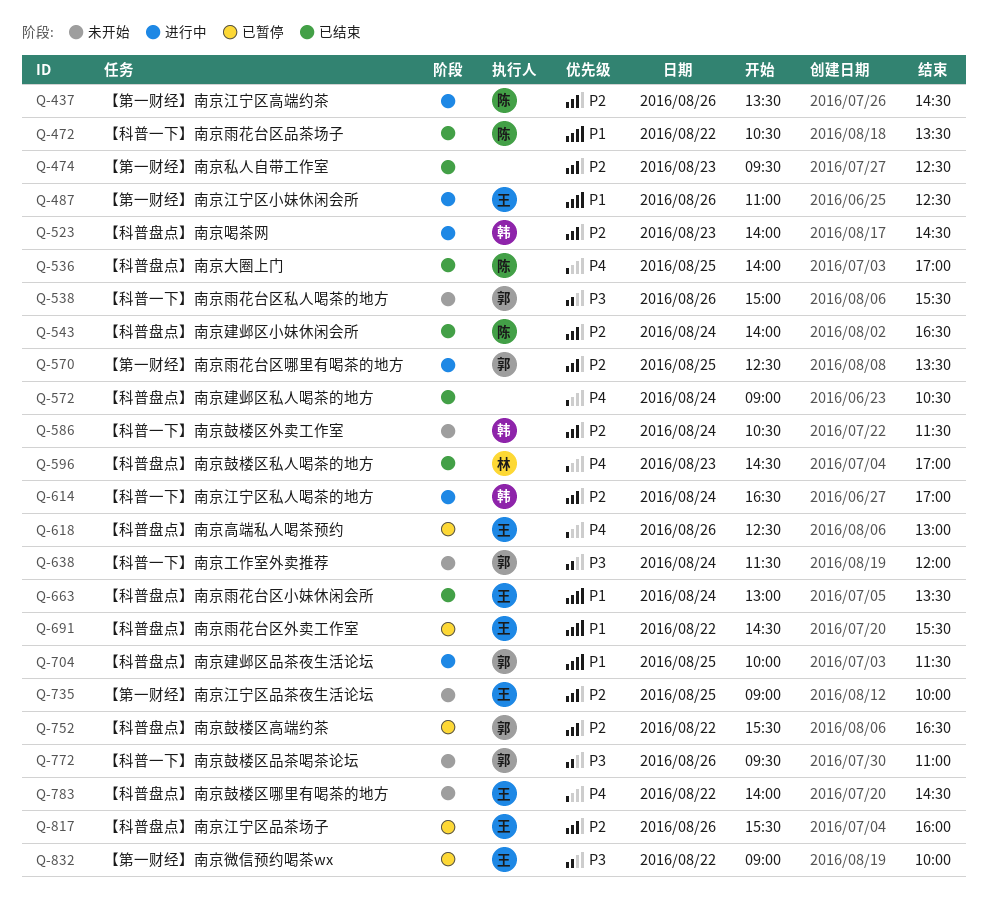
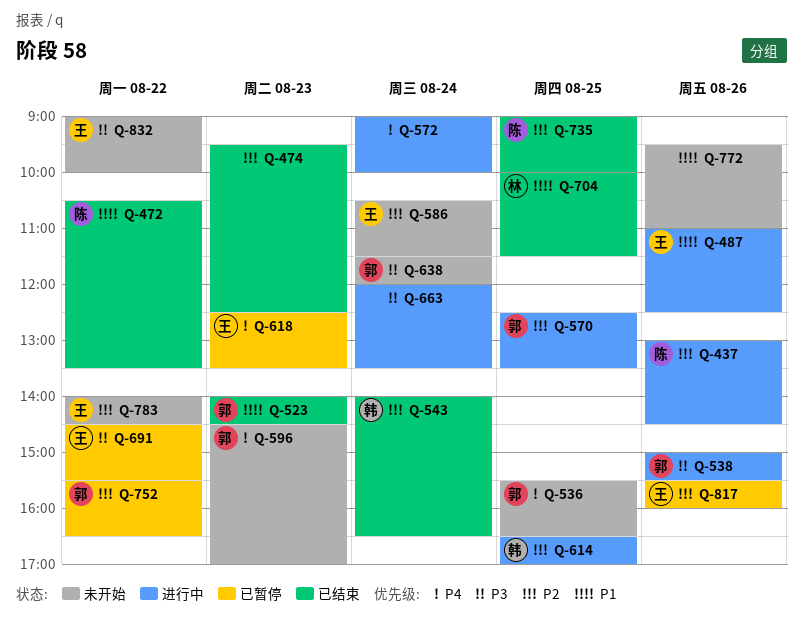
Q-437, begins: 13:30 -> 13:00
Q-523, status: 进行中 -> 已结束
Q-523, owner: 韩 -> 郭
Q-523, priority: P2 -> P1
Q-536, status: 已结束 -> 未开始
Q-536, owner: 陈 -> 郭
Q-536, begins: 14:00 -> 15:30
Q-536, ends: 17:00 -> 16:30
Q-538, status: 未开始 -> 进行中
Q-543, owner: 陈 -> 韩
Q-572, status: 已结束 -> 进行中
Q-572, ends: 10:30 -> 10:00
Q-586, owner: 韩 -> 王
Q-596, status: 已结束 -> 未开始
Q-596, owner: 林 -> 郭
Q-614, day: Aug 24 -> Aug 25
Q-618, day: Aug 26 -> Aug 23
Q-618, ends: 13:00 -> 13:30
Q-663, status: 已结束 -> 进行中
Q-663, owner: 王 -> none
Q-663, priority: P1 -> P3
Q-663, begins: 13:00 -> 12:00
Q-691, priority: P1 -> P3
Q-704, status: 进行中 -> 已结束
Q-704, owner: 郭 -> 林
Q-735, status: 未开始 -> 已结束
Q-735, owner: 王 -> 陈
Q-772, owner: 郭 -> none
Q-772, priority: P3 -> P1
Q-783, priority: P4 -> P2
Q-832, status: 已暂停 -> 未开始

